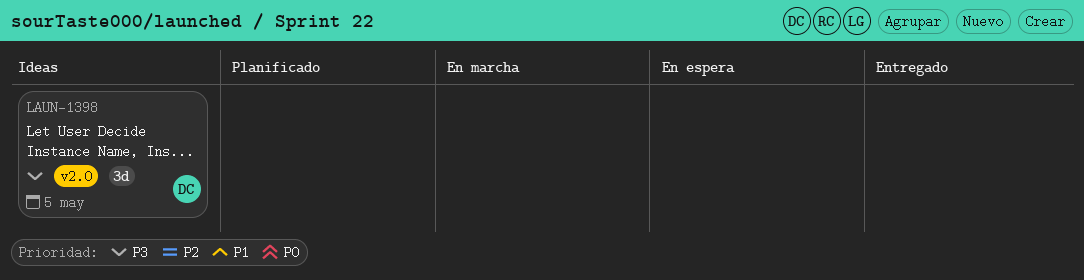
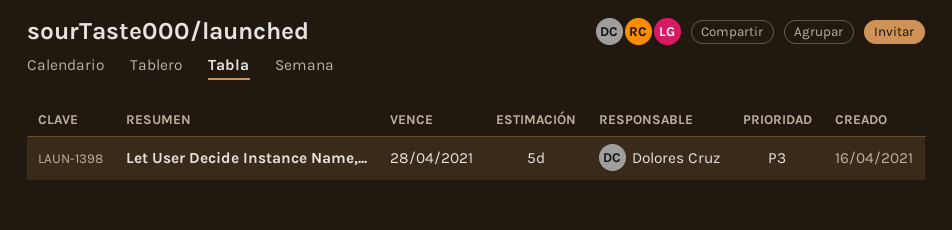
LAUN-1398, estimate: 3d -> 5d
LAUN-1398, due: May 5 -> Apr 28

